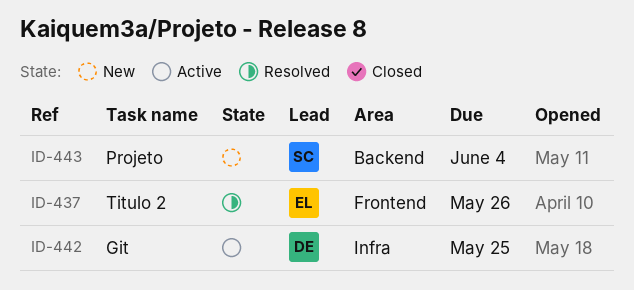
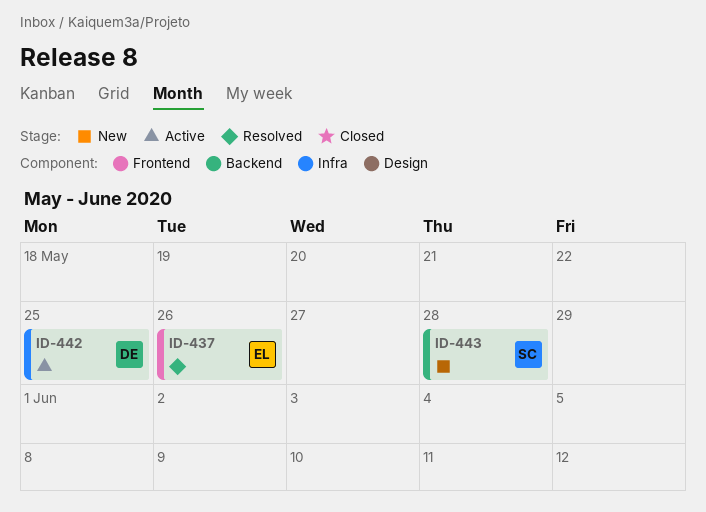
ID-443, due: Jun 4 -> May 28

